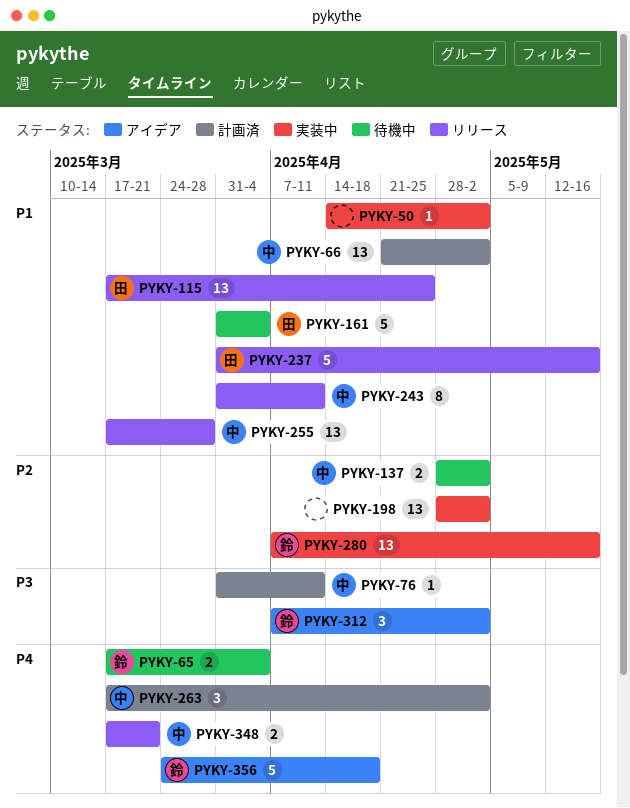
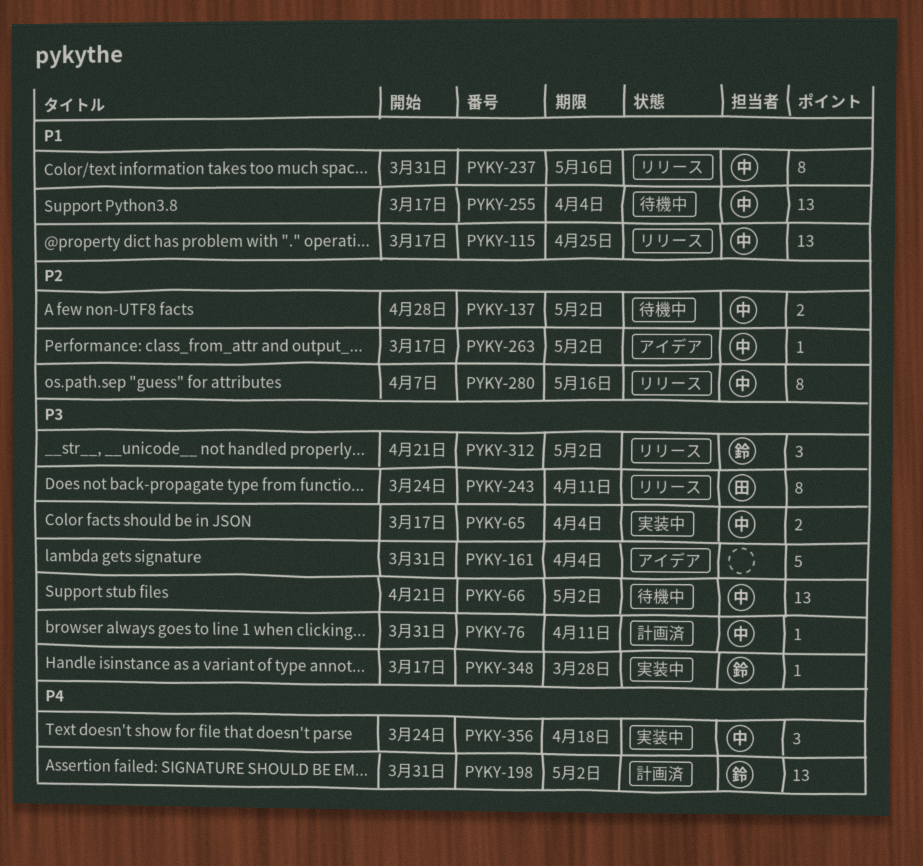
PYKY-50: present -> none
PYKY-65, status: 待機中 -> 実装中
PYKY-65, owner: 鈴 -> 中
PYKY-65, priority: P4 -> P3
PYKY-66, status: 計画済 -> 待機中
PYKY-66, priority: P1 -> P3
PYKY-115, owner: 田 -> 中
PYKY-161, status: 待機中 -> アイデア
PYKY-161, owner: 田 -> none
PYKY-161, priority: P1 -> P3
PYKY-198, status: 実装中 -> 計画済
PYKY-198, owner: none -> 鈴
PYKY-198, priority: P2 -> P4
PYKY-198, start: Apr 28 -> Mar 31
PYKY-237, owner: 田 -> 中
PYKY-237, estimate: 5 -> 8
PYKY-243, owner: 中 -> 田
PYKY-243, priority: P1 -> P3
PYKY-243, start: Mar 31 -> Mar 24
PYKY-255, status: リリース -> 待機中
PYKY-255, due: Mar 28 -> Apr 4
PYKY-263, status: 計画済 -> アイデア
PYKY-263, priority: P4 -> P2
PYKY-263, estimate: 3 -> 1
PYKY-280, status: 実装中 -> リリース
PYKY-280, owner: 鈴 -> 中
PYKY-280, estimate: 13 -> 8
PYKY-312, status: アイデア -> リリース
PYKY-312, start: Apr 7 -> Apr 21
PYKY-348, status: リリース -> 実装中
PYKY-348, owner: 中 -> 鈴
PYKY-348, priority: P4 -> P3
PYKY-348, estimate: 2 -> 1
PYKY-348, due: Mar 21 -> Mar 28
PYKY-356, status: アイデア -> 実装中
PYKY-356, owner: 鈴 -> 中
PYKY-356, estimate: 5 -> 3

